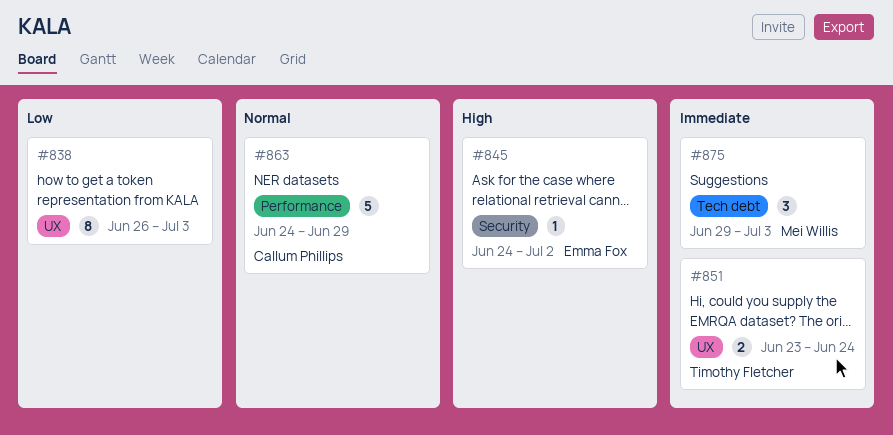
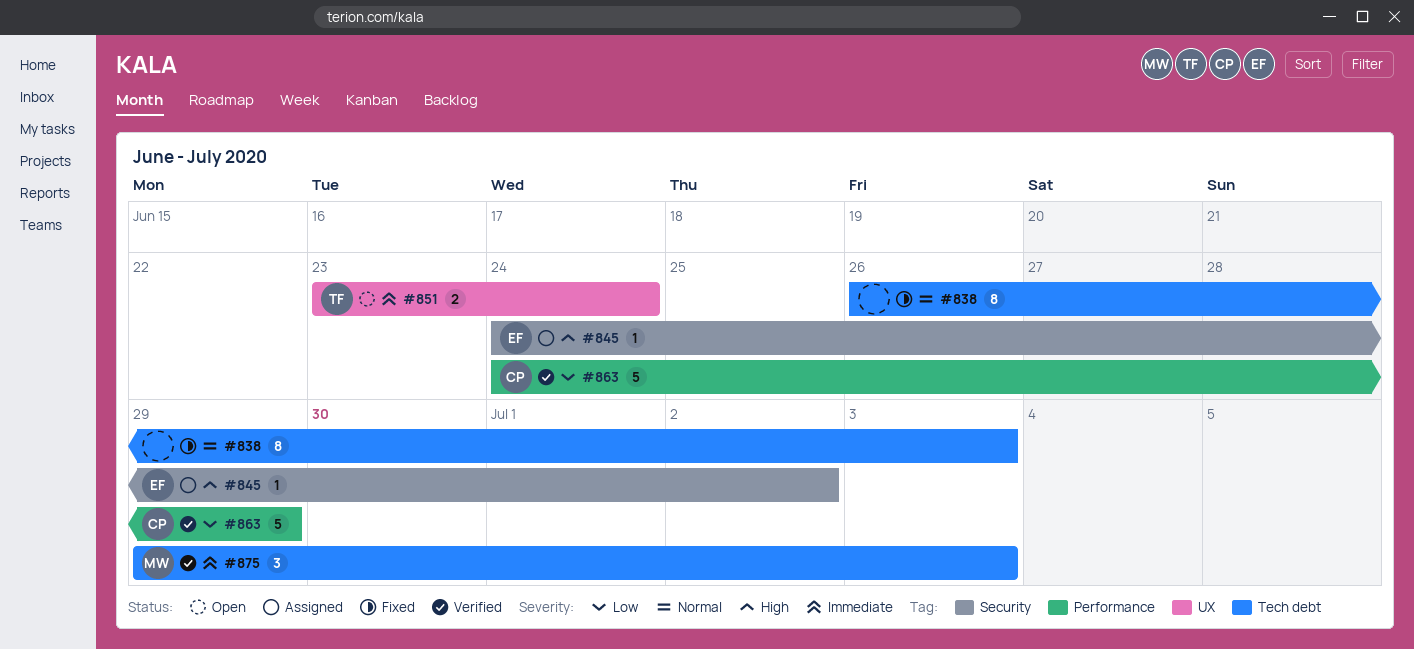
#838, priority: Low -> Normal
#838, label: UX -> Tech debt
#863, priority: Normal -> Low

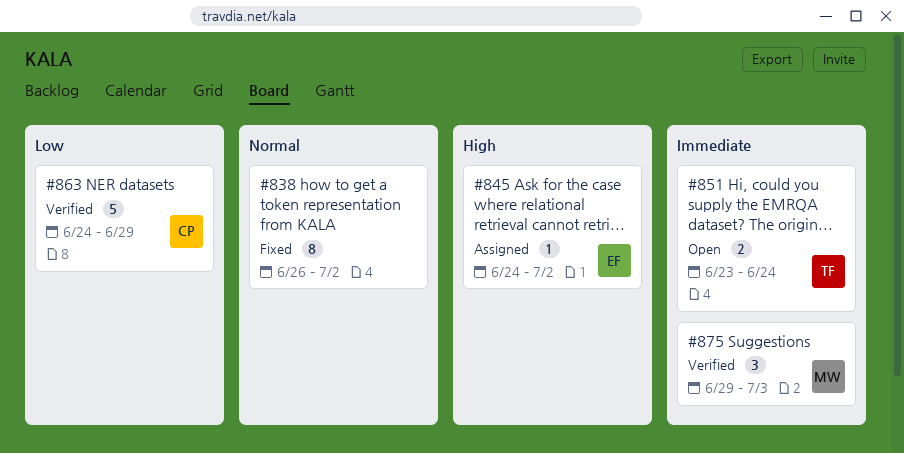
#838, due: Jul 3 -> Jul 2

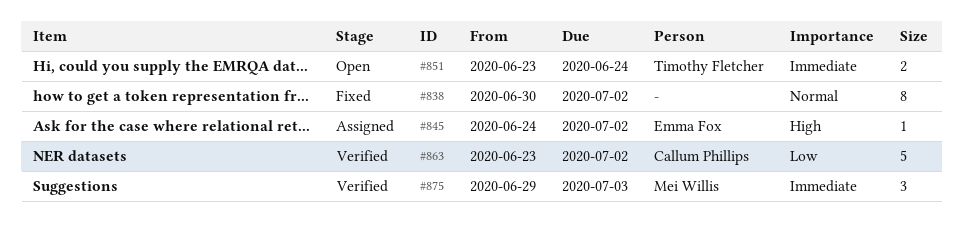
#838, start: Jun 26 -> Jun 30
#863, start: Jun 24 -> Jun 23
#863, due: Jun 29 -> Jul 2

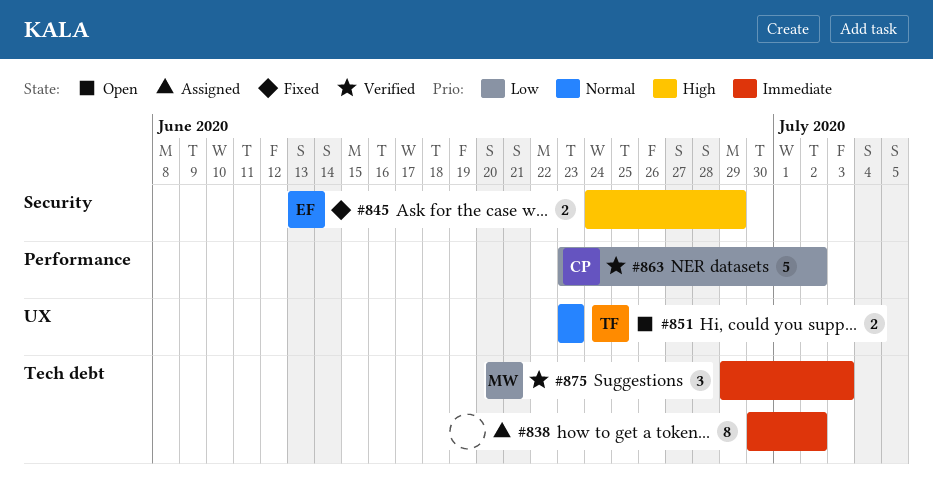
#838, status: Fixed -> Assigned
#838, priority: Normal -> Immediate
#845, status: Assigned -> Fixed
#845, estimate: 1 -> 2
#845, due: Jul 2 -> Jun 29
#851, priority: Immediate -> Normal
#851, due: Jun 24 -> Jun 23

